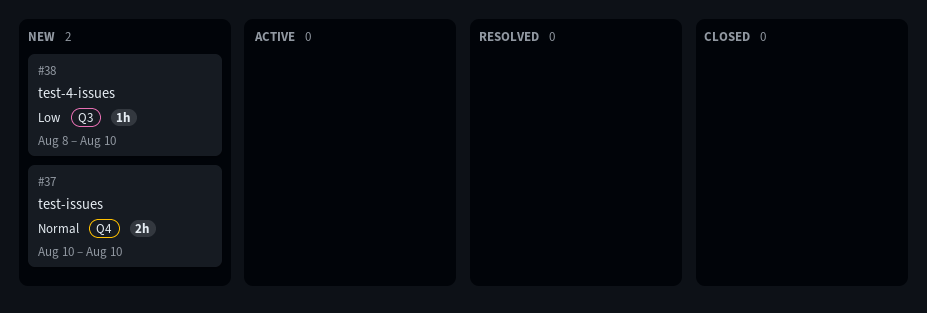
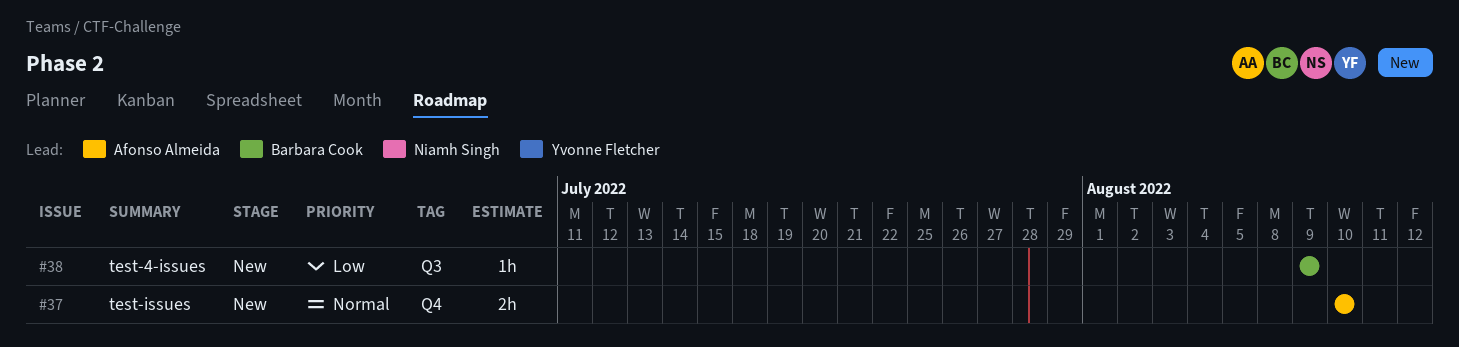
#38, start: Aug 8 -> Aug 9
#38, due: Aug 10 -> Aug 9

